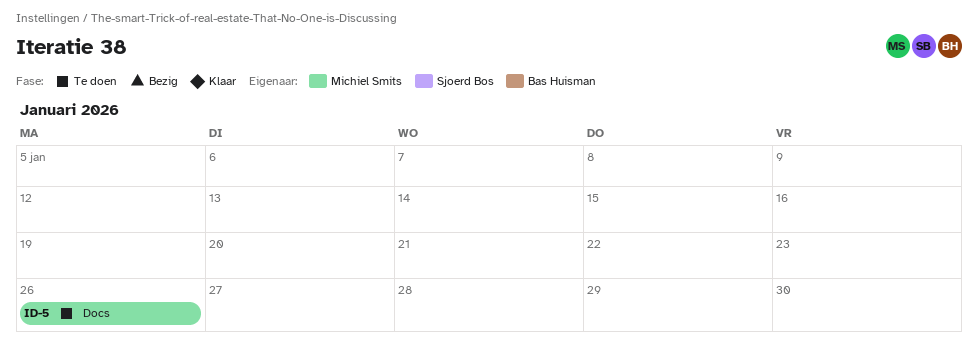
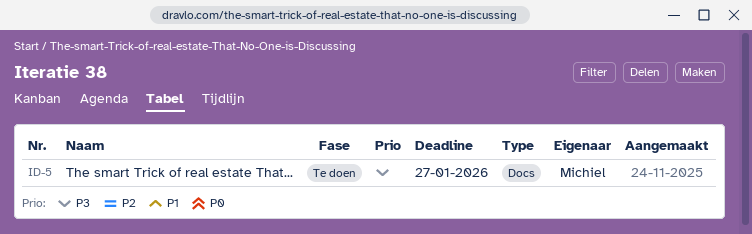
ID-5, due: Jan 26 -> Jan 27

